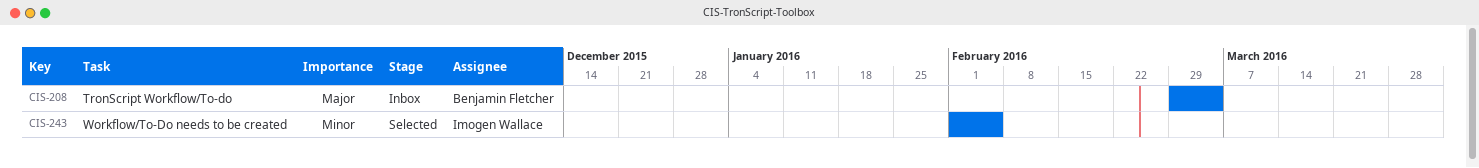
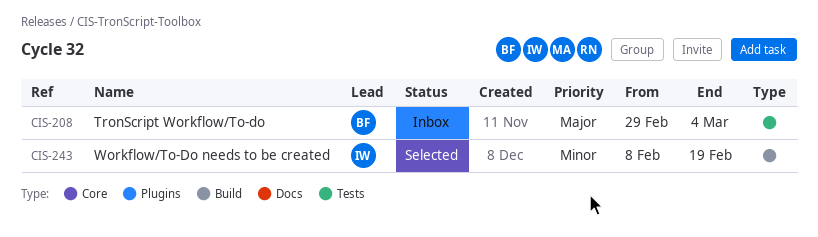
CIS-243, start: Feb 1 -> Feb 8
CIS-243, due: Feb 5 -> Feb 19

